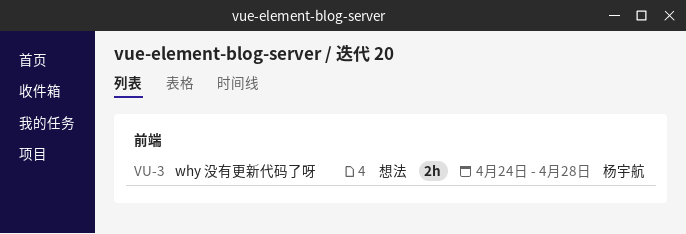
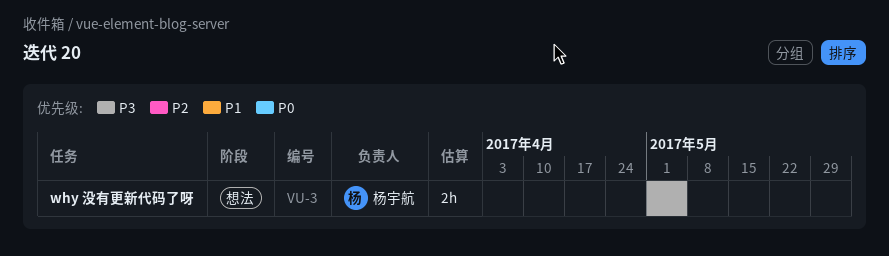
VU-3, start: Apr 24 -> May 1
VU-3, due: Apr 28 -> May 5

